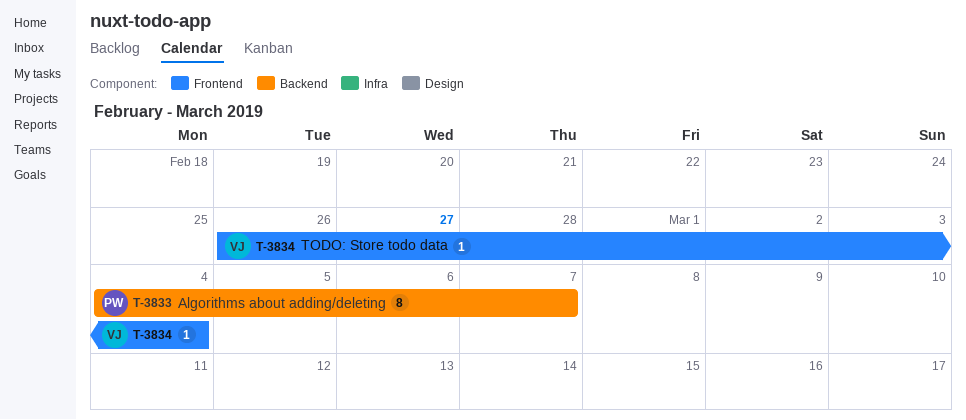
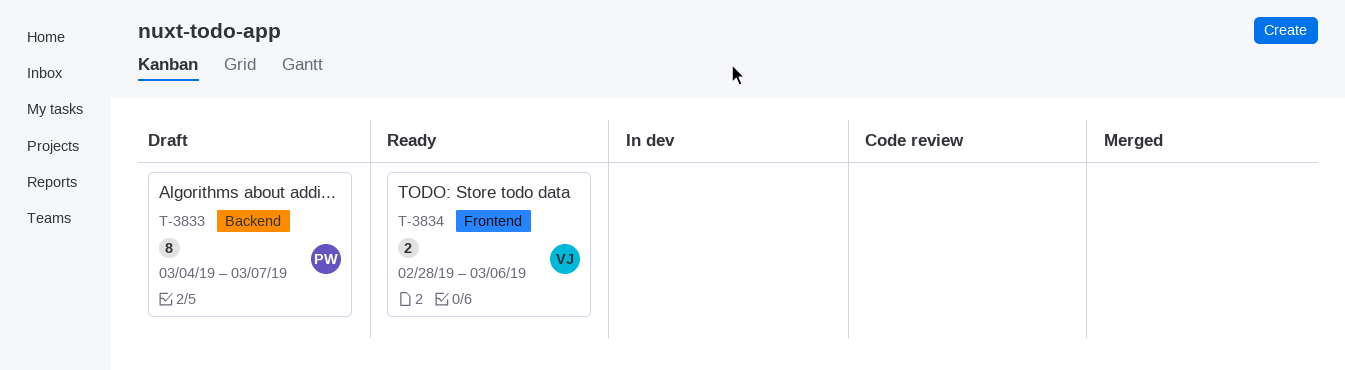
T-3834, estimate: 1 -> 2
T-3834, start: Feb 26 -> Feb 28
T-3834, due: Mar 4 -> Mar 6

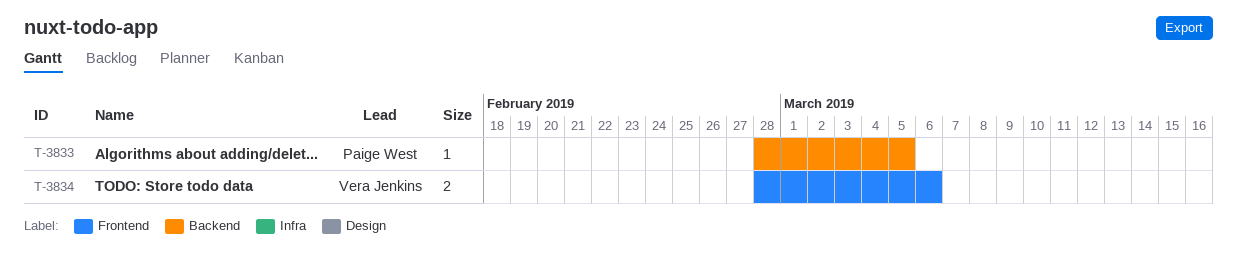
T-3833, estimate: 8 -> 1
T-3833, start: Mar 4 -> Feb 28
T-3833, due: Mar 7 -> Mar 5

